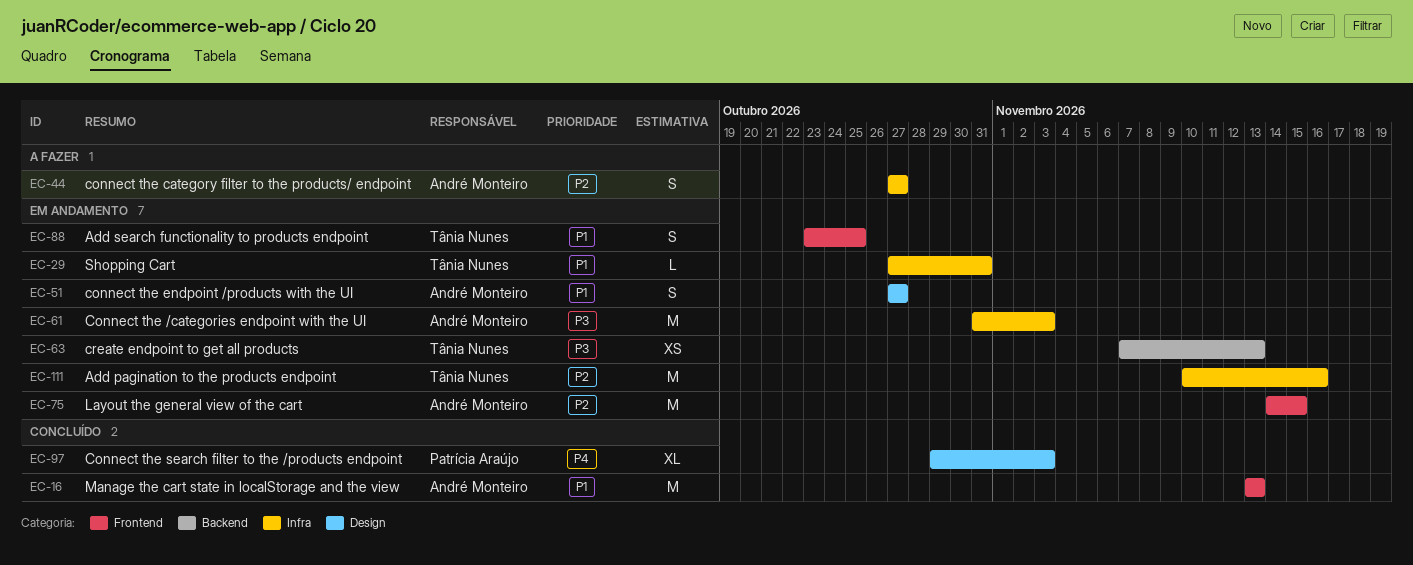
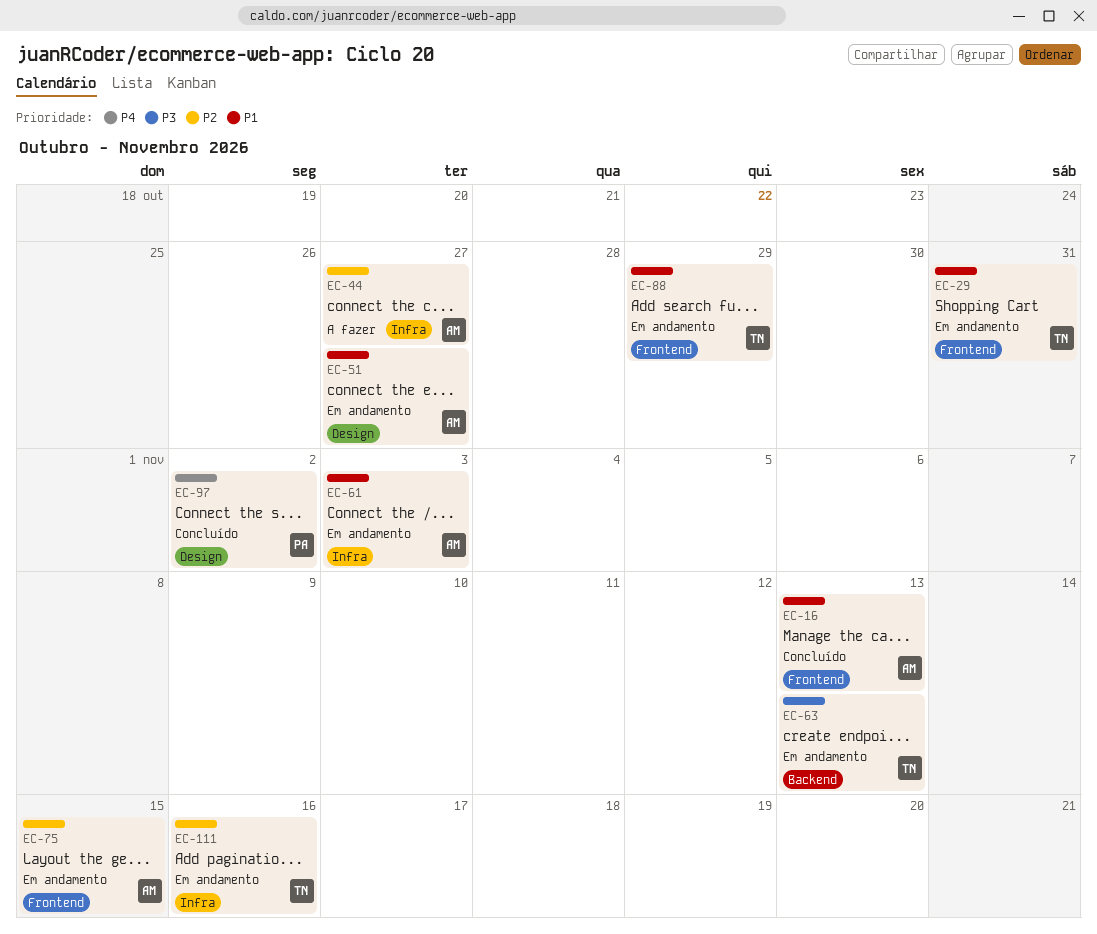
EC-29, label: Infra -> Frontend
EC-61, priority: P3 -> P1
EC-88, due: Oct 25 -> Oct 29
EC-97, due: Nov 3 -> Nov 2

